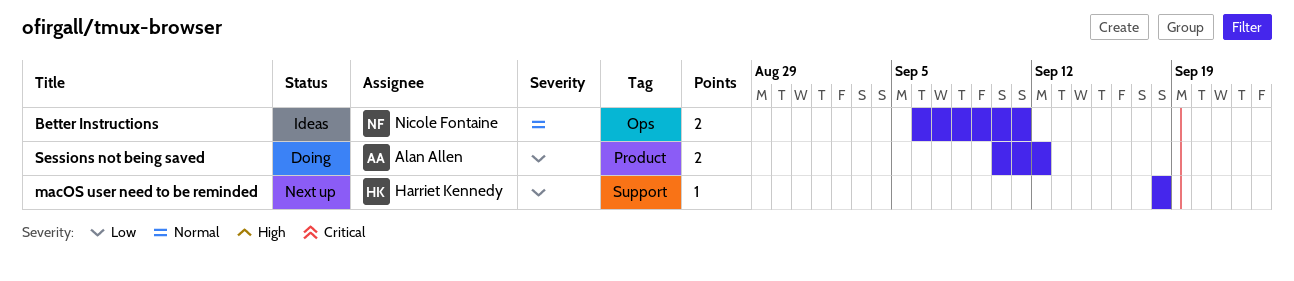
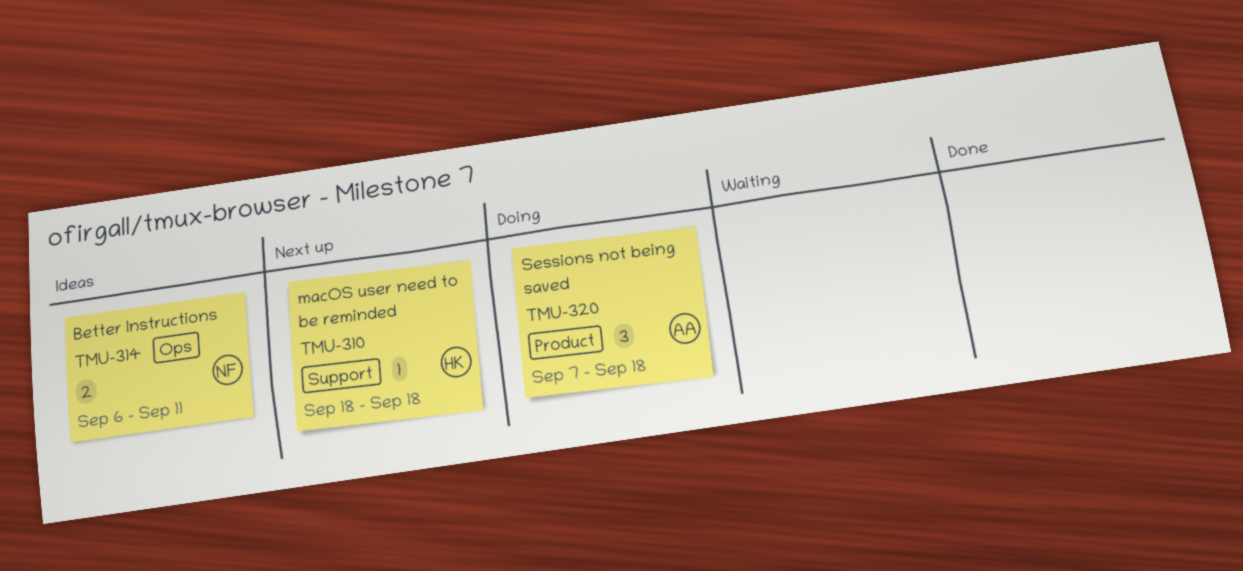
Sessions not being saved, estimate: 2 -> 3
Sessions not being saved, start: Sep 10 -> Sep 7
Sessions not being saved, due: Sep 12 -> Sep 18

